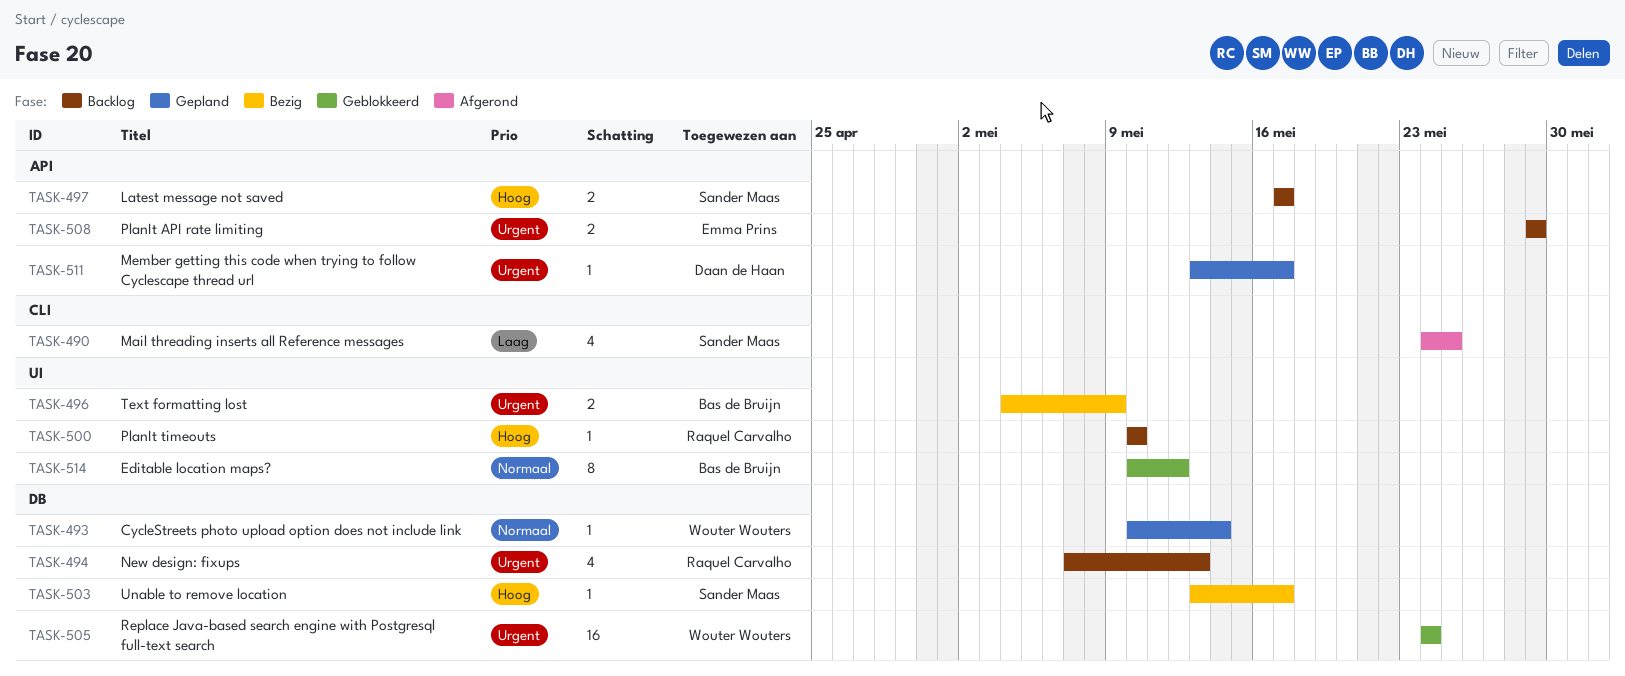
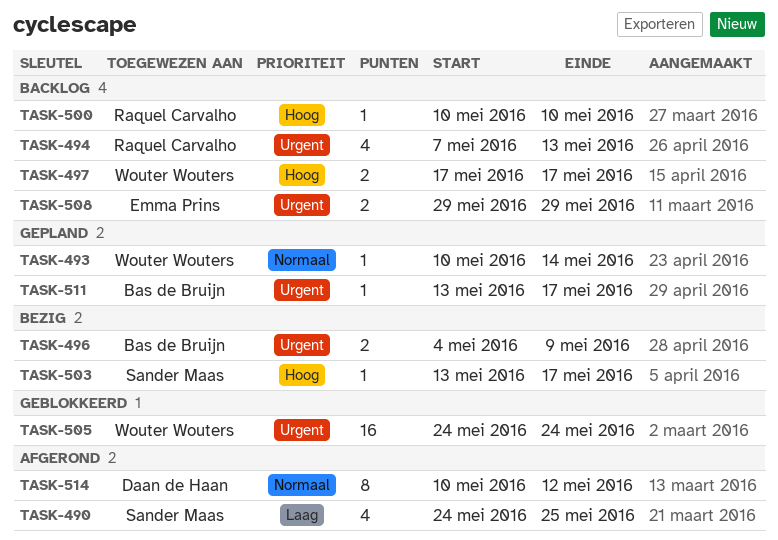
TASK-497, owner: Sander Maas -> Wouter Wouters
TASK-511, owner: Daan de Haan -> Bas de Bruijn
TASK-514, status: Geblokkeerd -> Afgerond
TASK-514, owner: Bas de Bruijn -> Daan de Haan

